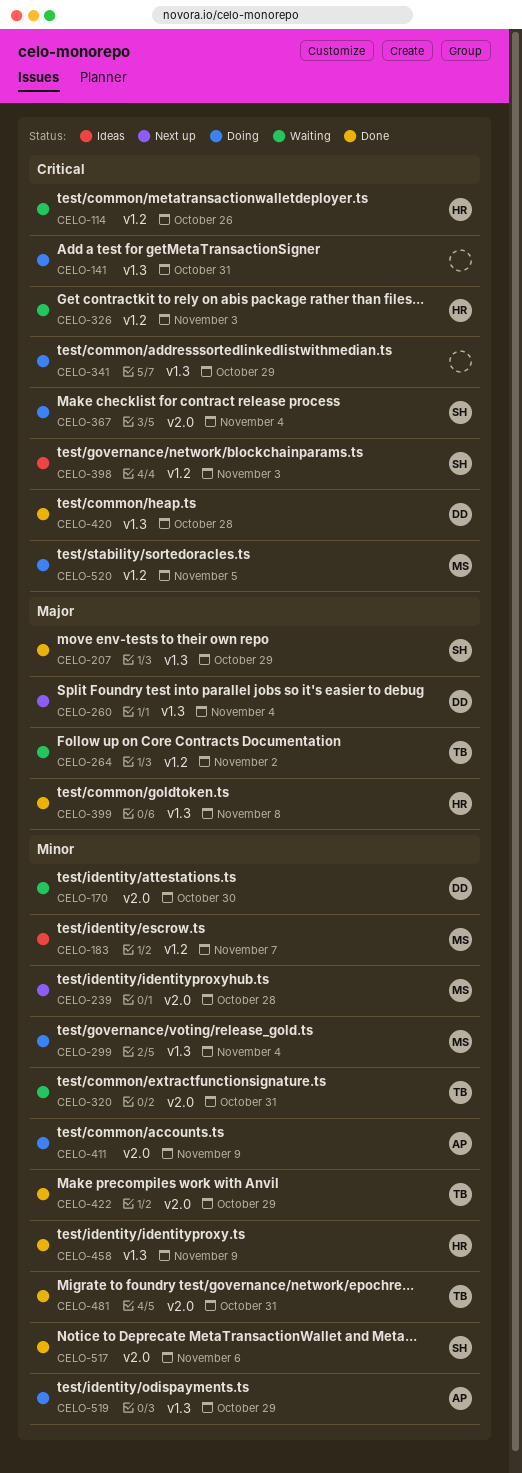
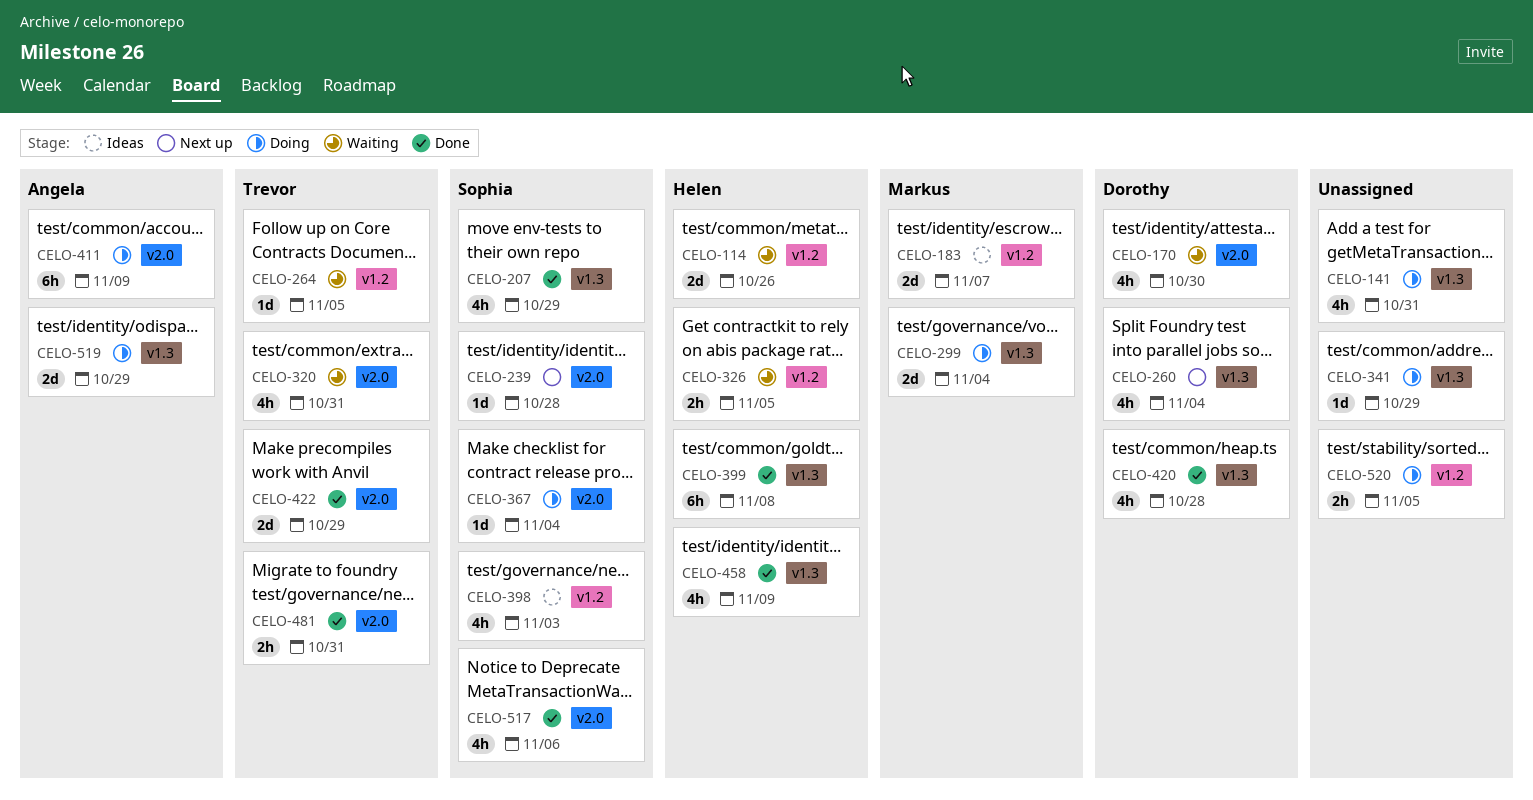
CELO-239, owner: Markus -> Sophia
CELO-264, due: Nov 2 -> Nov 5
CELO-326, due: Nov 3 -> Nov 5
CELO-520, owner: Markus -> none

